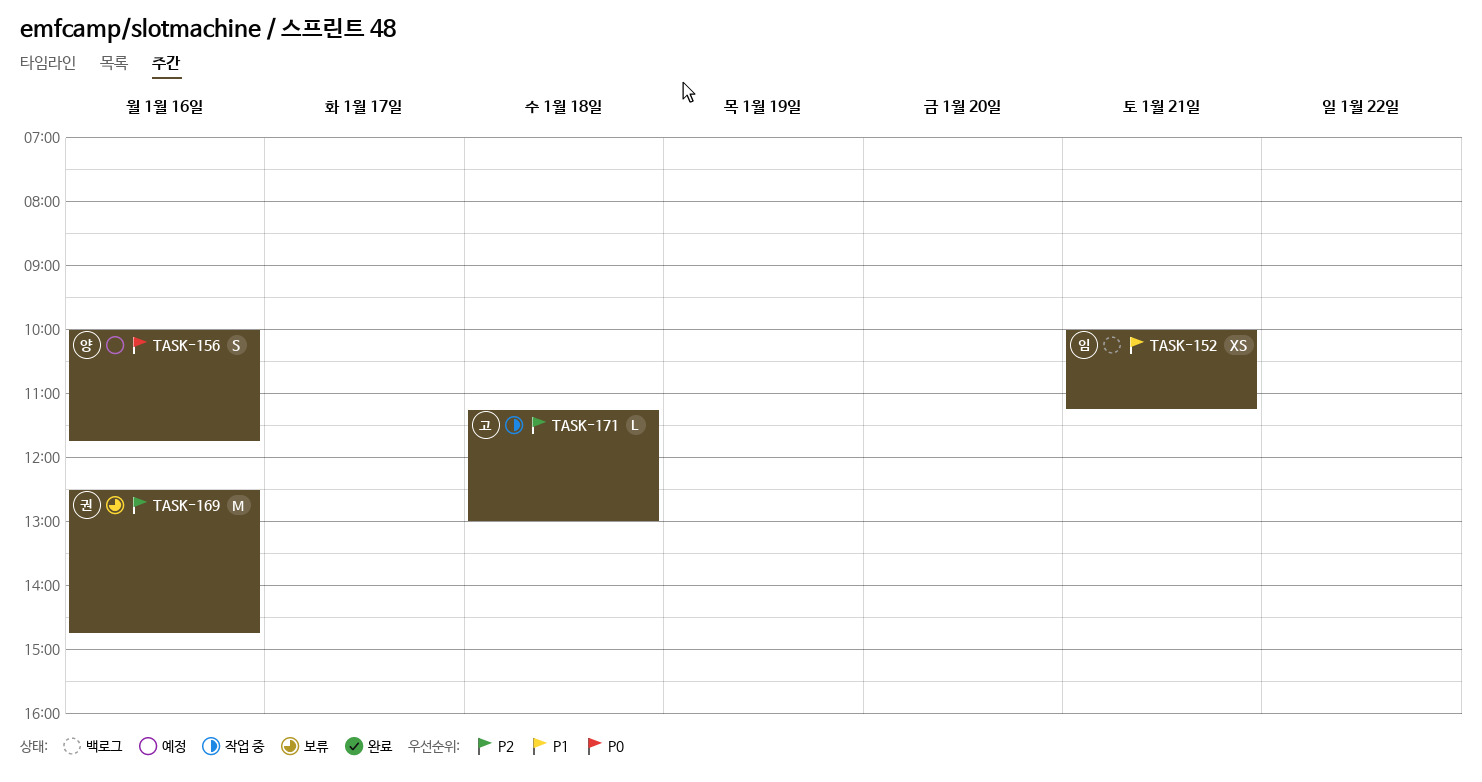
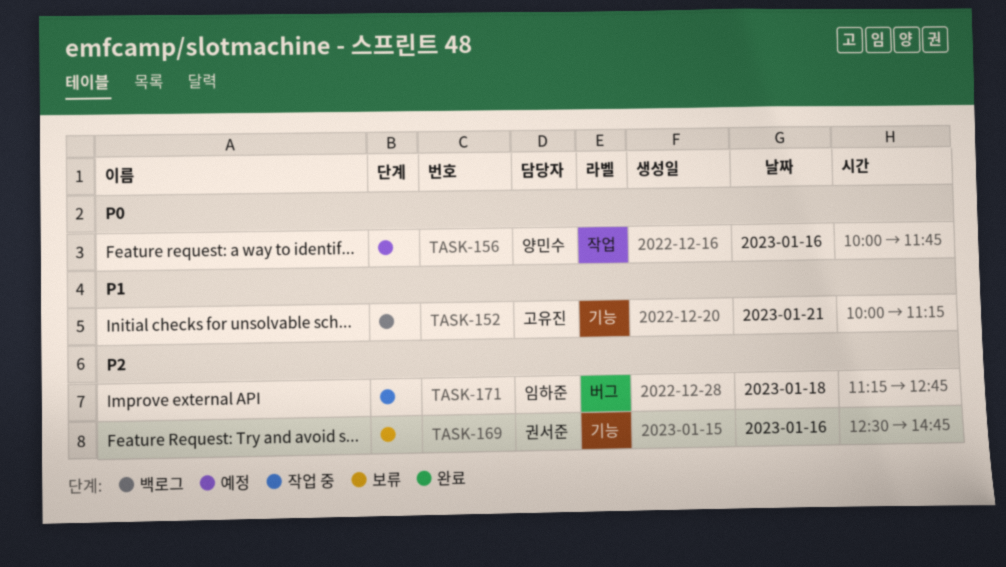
TASK-152, owner: 임하준 -> 고유진
TASK-171, owner: 고유진 -> 임하준
TASK-171, ends: 13:00 -> 12:45

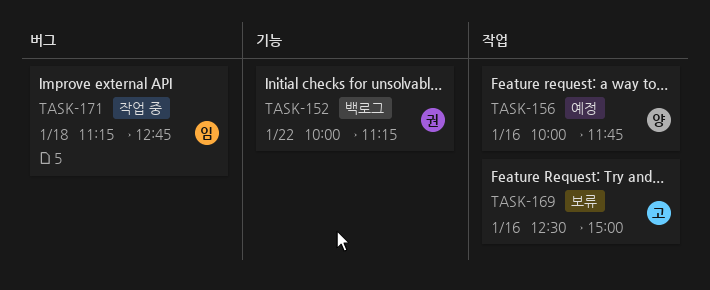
TASK-152, owner: 고유진 -> 권서준
TASK-152, day: Jan 21 -> Jan 22
TASK-169, owner: 권서준 -> 고유진
TASK-169, label: 기능 -> 작업
TASK-169, ends: 14:45 -> 15:00

